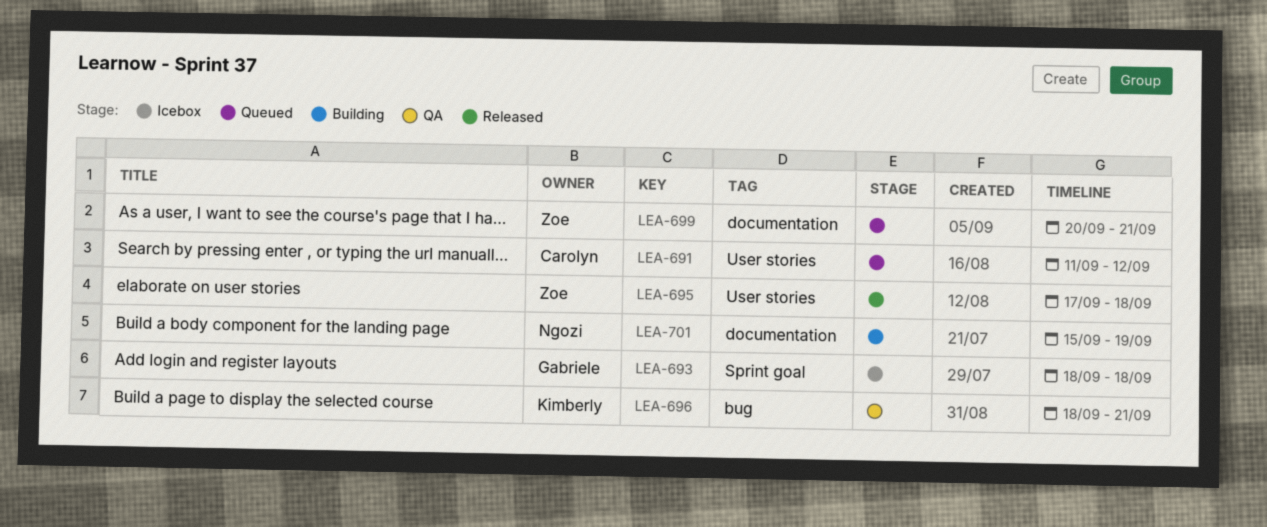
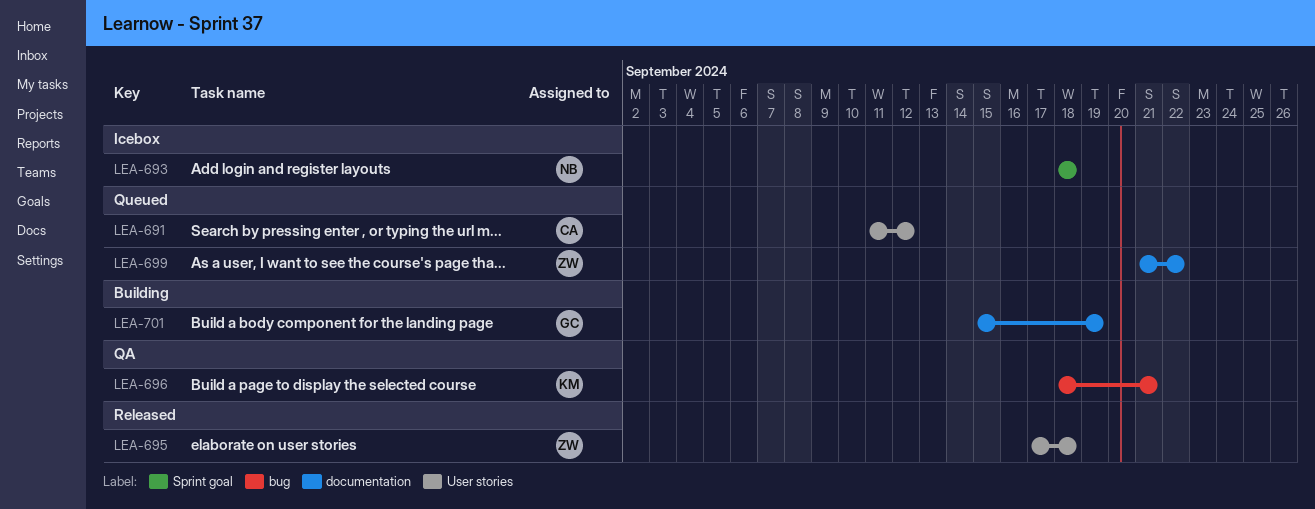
LEA-693, owner: Gabriele -> Ngozi
LEA-699, start: Sep 20 -> Sep 21
LEA-699, due: Sep 21 -> Sep 22
LEA-701, owner: Ngozi -> Gabriele

